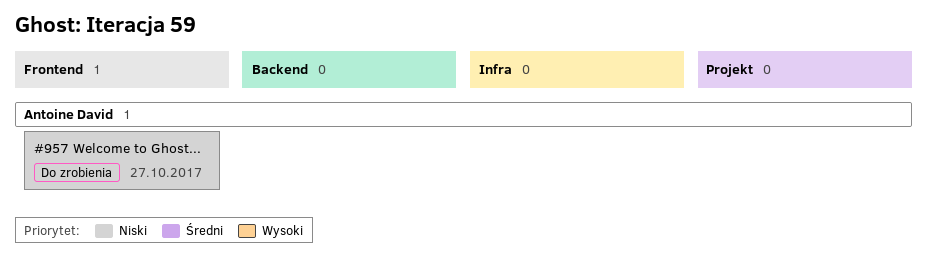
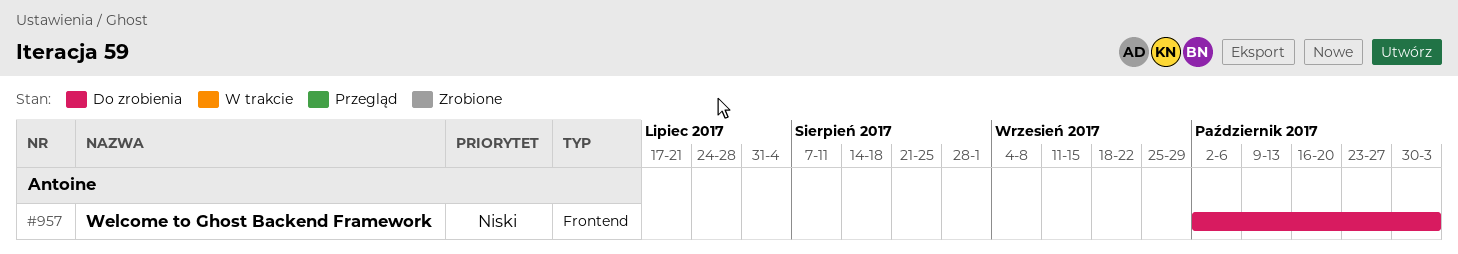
#957, due: Oct 27 -> Nov 3

